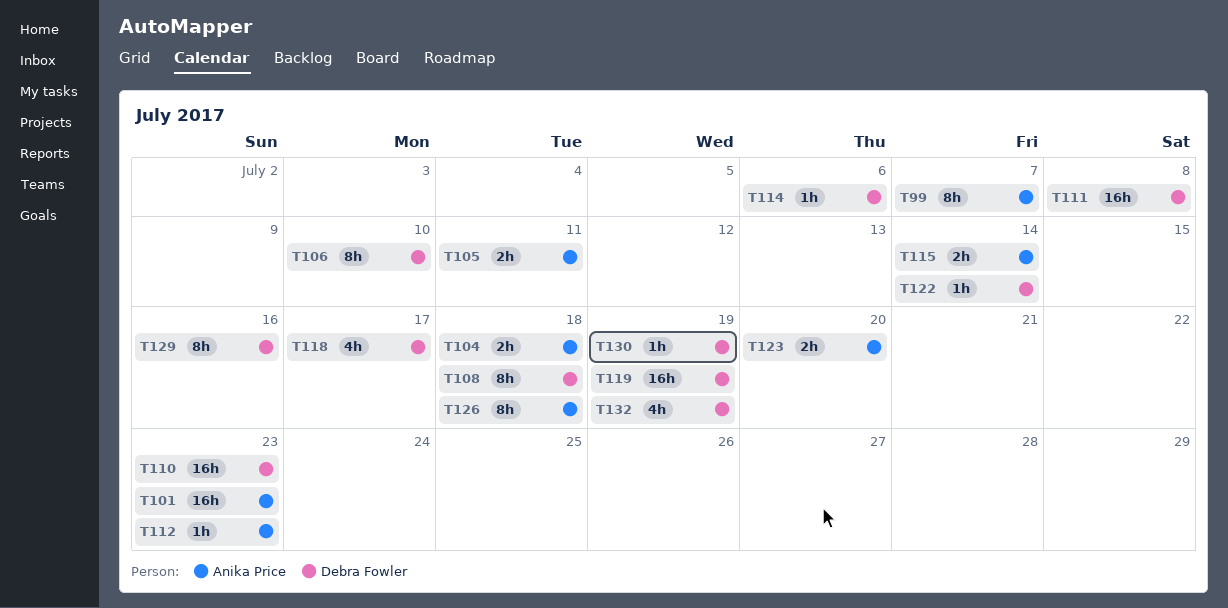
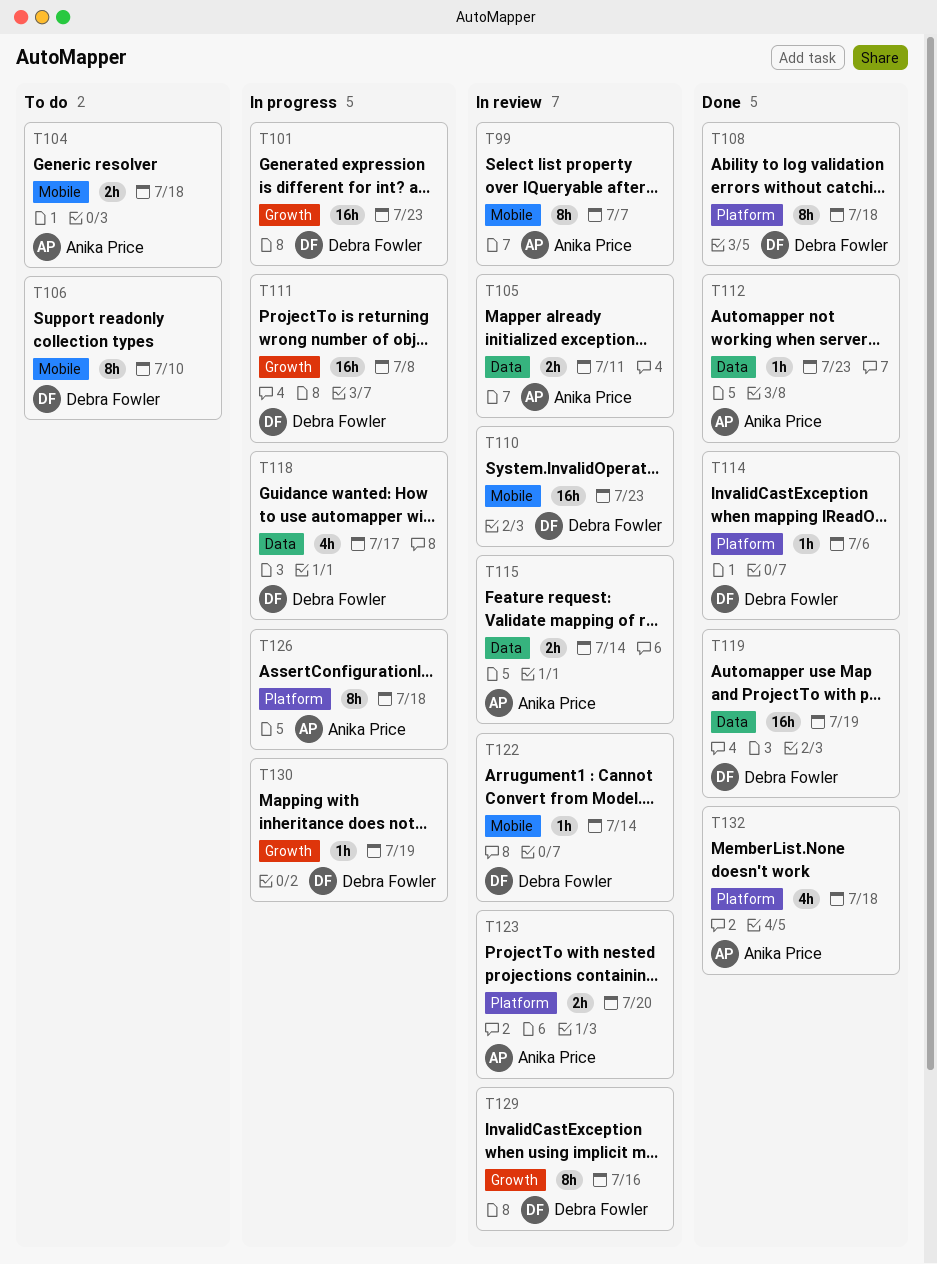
T101, owner: Anika Price -> Debra Fowler
T132, owner: Debra Fowler -> Anika Price
T132, due: Jul 19 -> Jul 18

